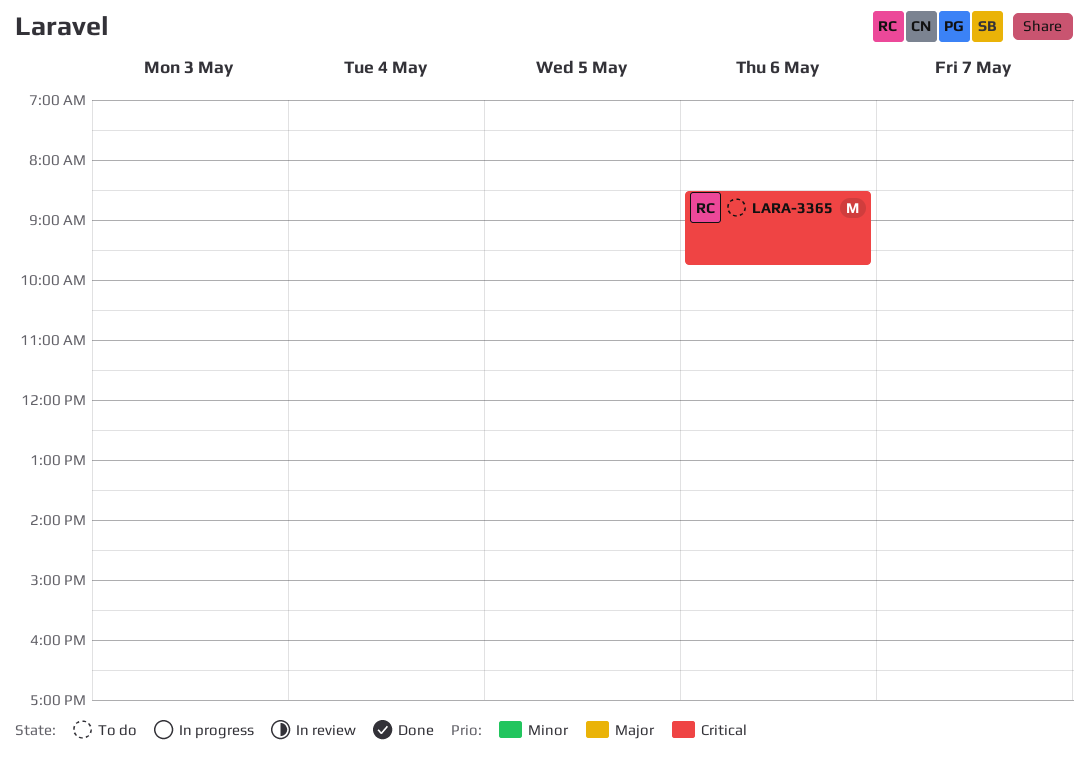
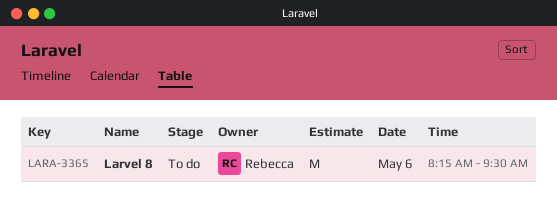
LARA-3365, begins: 08:30 -> 08:15
LARA-3365, ends: 09:45 -> 09:30

